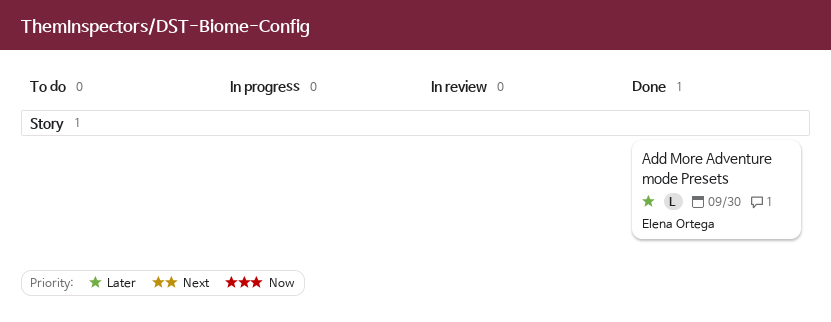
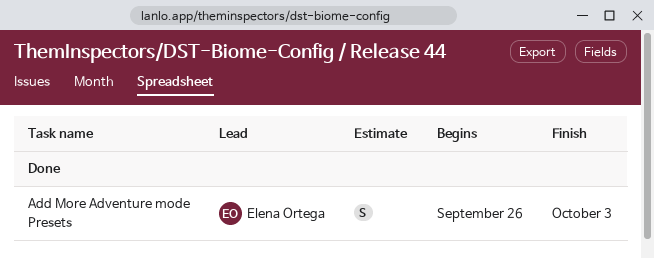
Add More Adventure mode Presets, estimate: L -> S
Add More Adventure mode Presets, due: Sep 30 -> Oct 3

